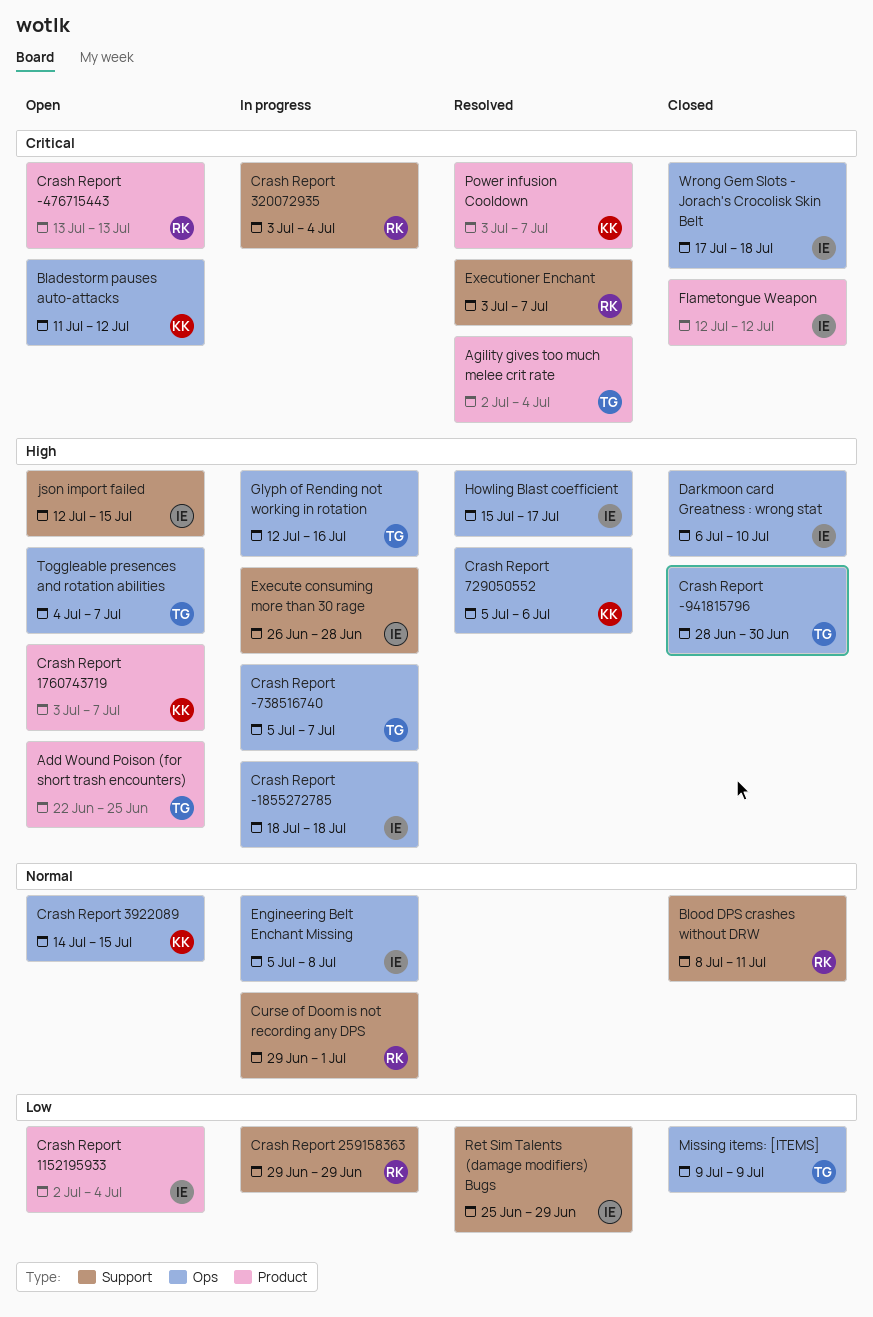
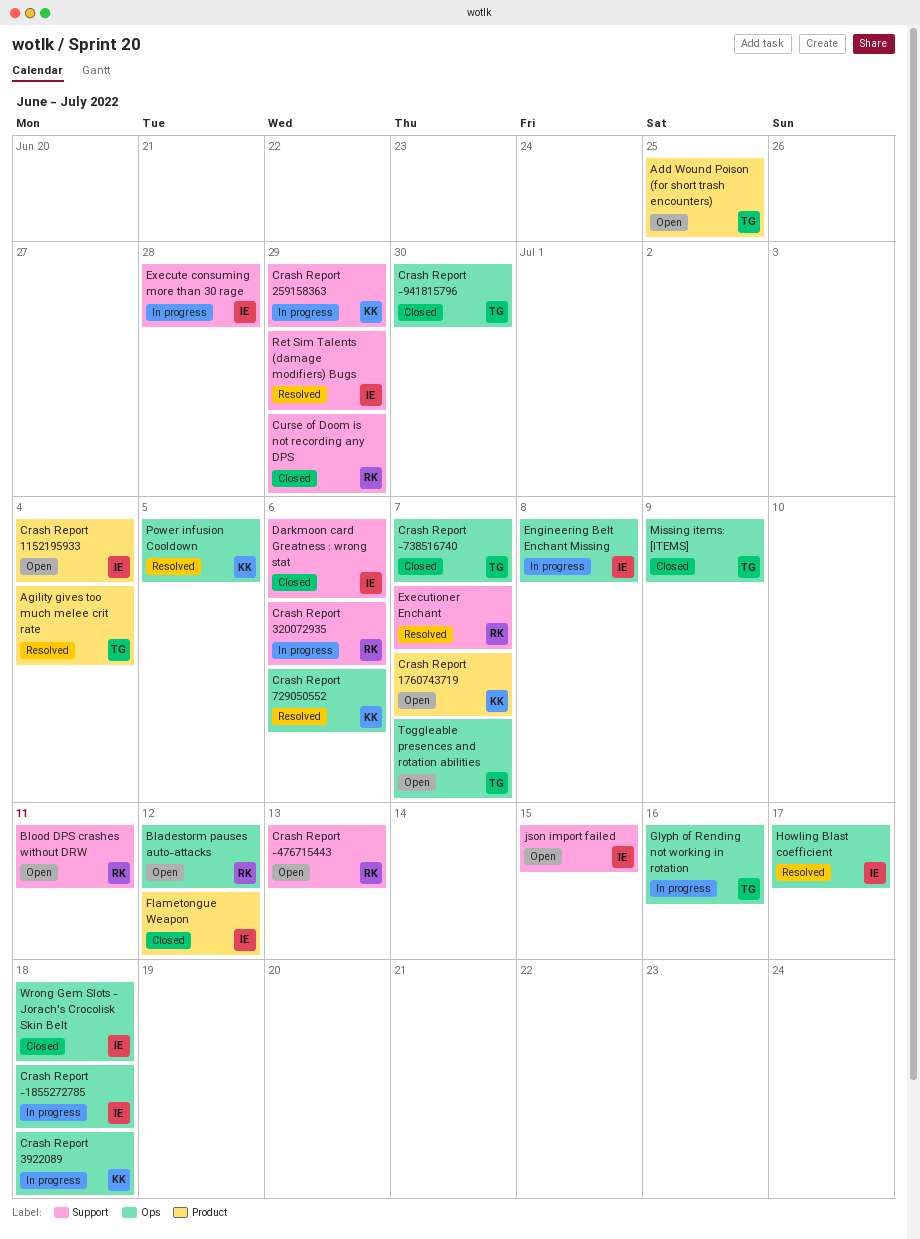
Bladestorm pauses auto-attacks, owner: KK -> RK
Blood DPS crashes without DRW, status: Closed -> Open
Crash Report -476715443, label: Product -> Support
Crash Report -738516740, status: In progress -> Closed
Crash Report 259158363, owner: RK -> KK
Crash Report 320072935, due: Jul 4 -> Jul 6
Crash Report 3922089, status: Open -> In progress
Crash Report 3922089, due: Jul 15 -> Jul 18
Curse of Doom is not recording any DPS, status: In progress -> Closed
Curse of Doom is not recording any DPS, due: Jul 1 -> Jun 29
Darkmoon card Greatness : wrong stat, label: Ops -> Support
Darkmoon card Greatness : wrong stat, due: Jul 10 -> Jul 6
Power infusion Cooldown, label: Product -> Ops
Power infusion Cooldown, due: Jul 7 -> Jul 5

